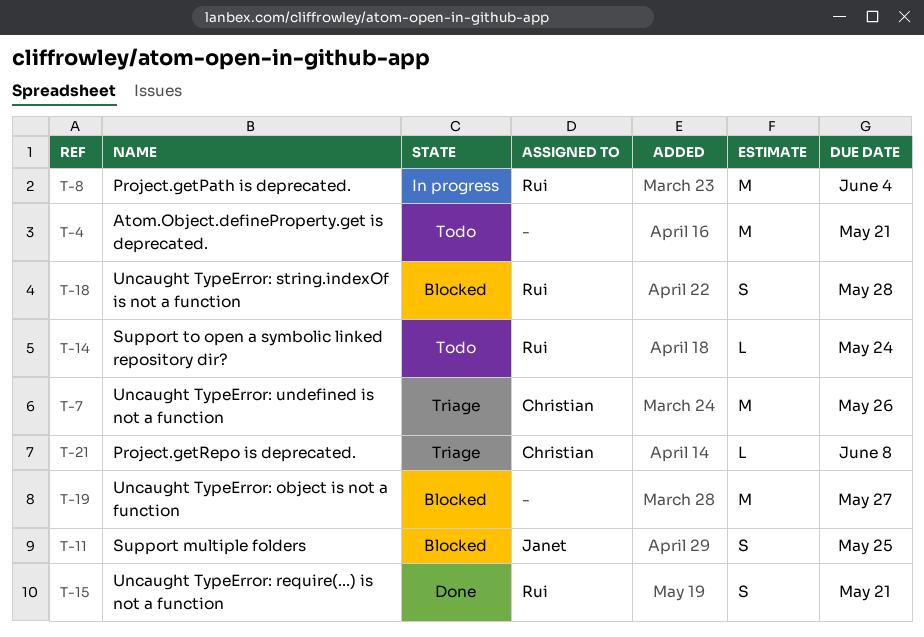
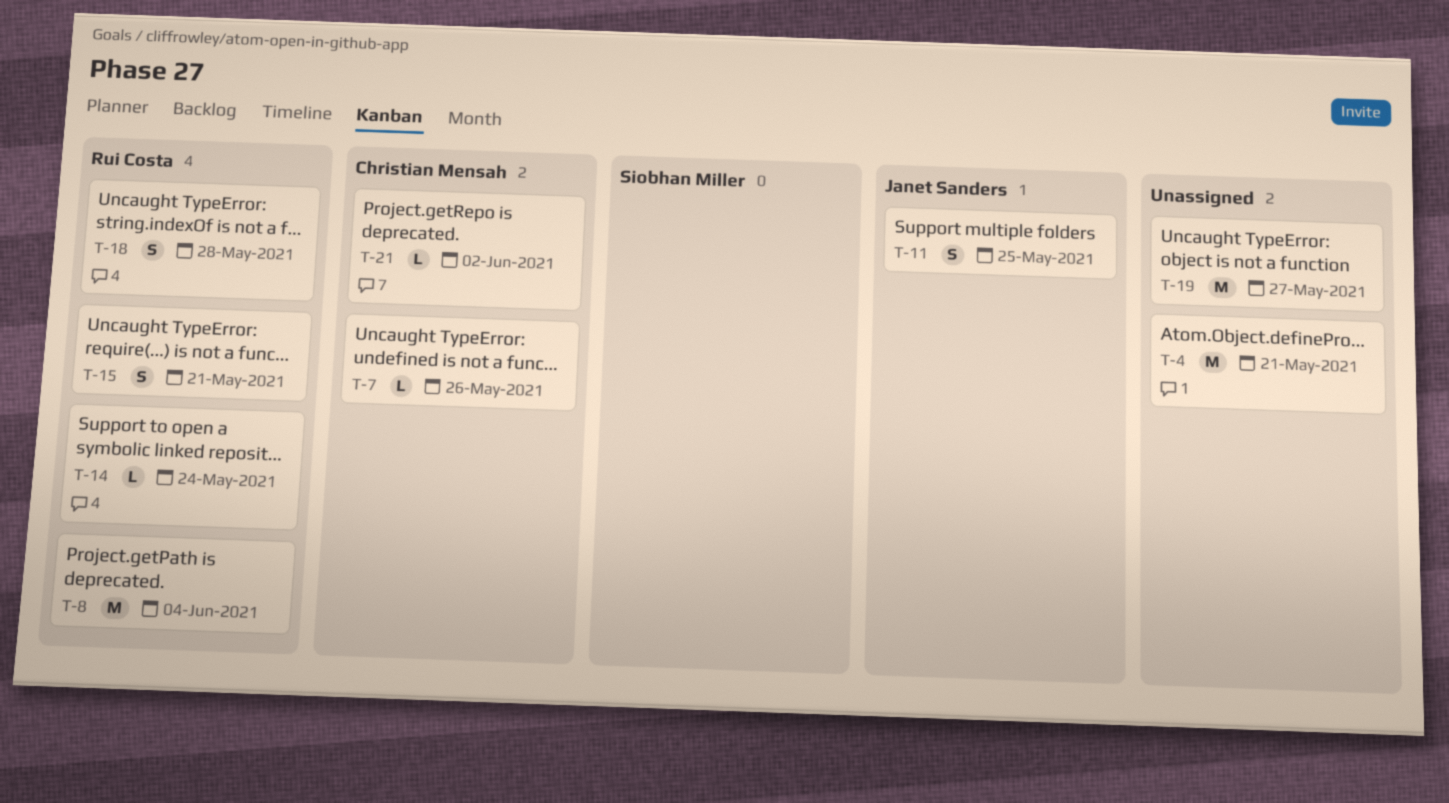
T-7, estimate: M -> L
T-21, due: Jun 8 -> Jun 2

